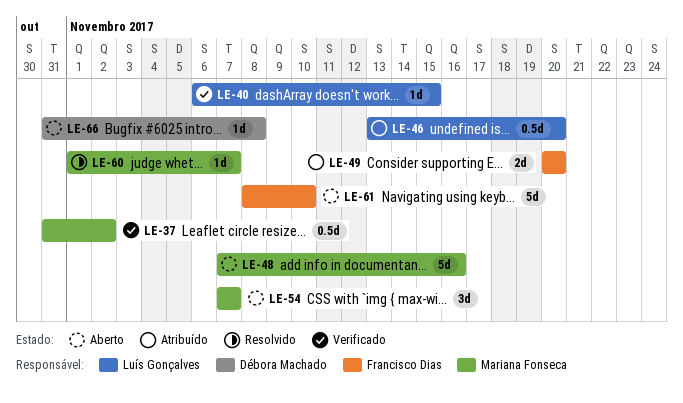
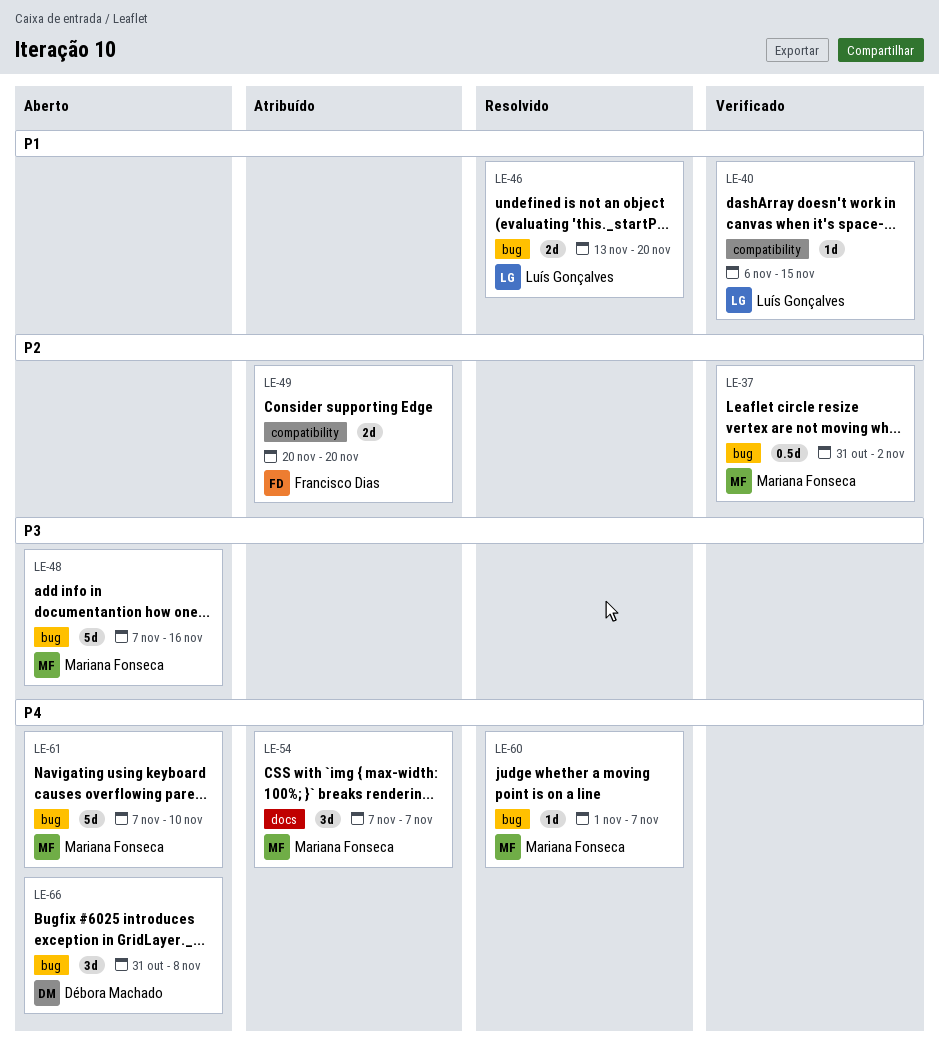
LE-46, status: Atribuído -> Resolvido
LE-46, estimate: 0.5d -> 2d
LE-54, status: Aberto -> Atribuído
LE-61, owner: Francisco Dias -> Mariana Fonseca
LE-61, start: Nov 8 -> Nov 7
LE-66, estimate: 1d -> 3d

